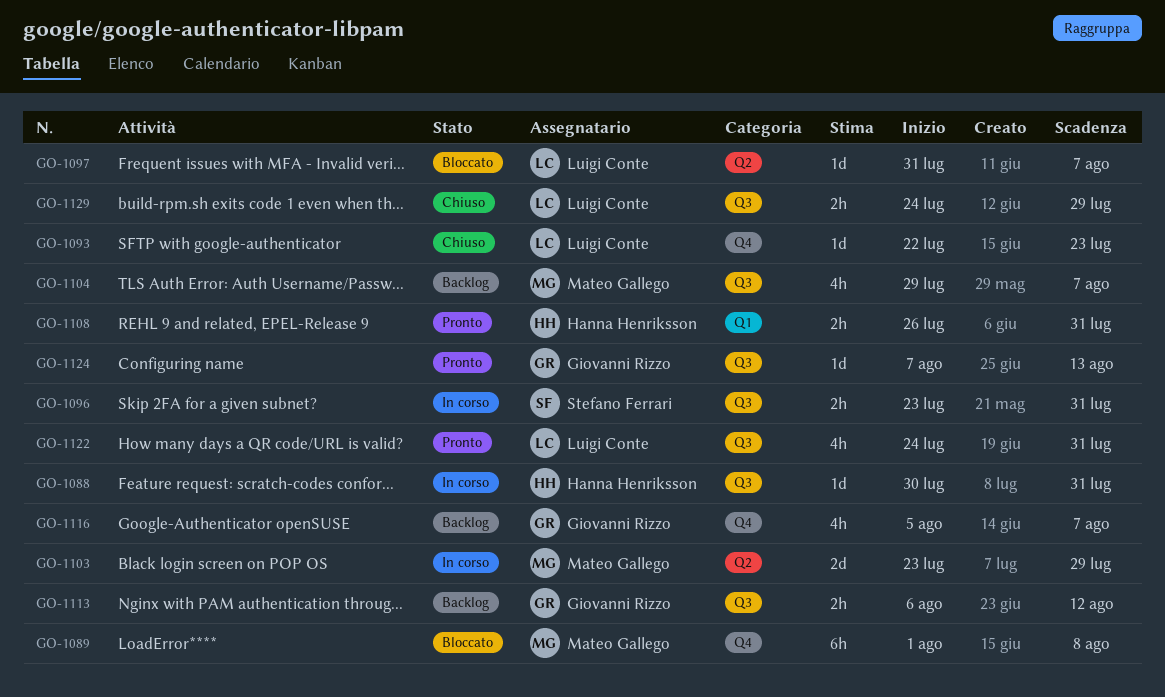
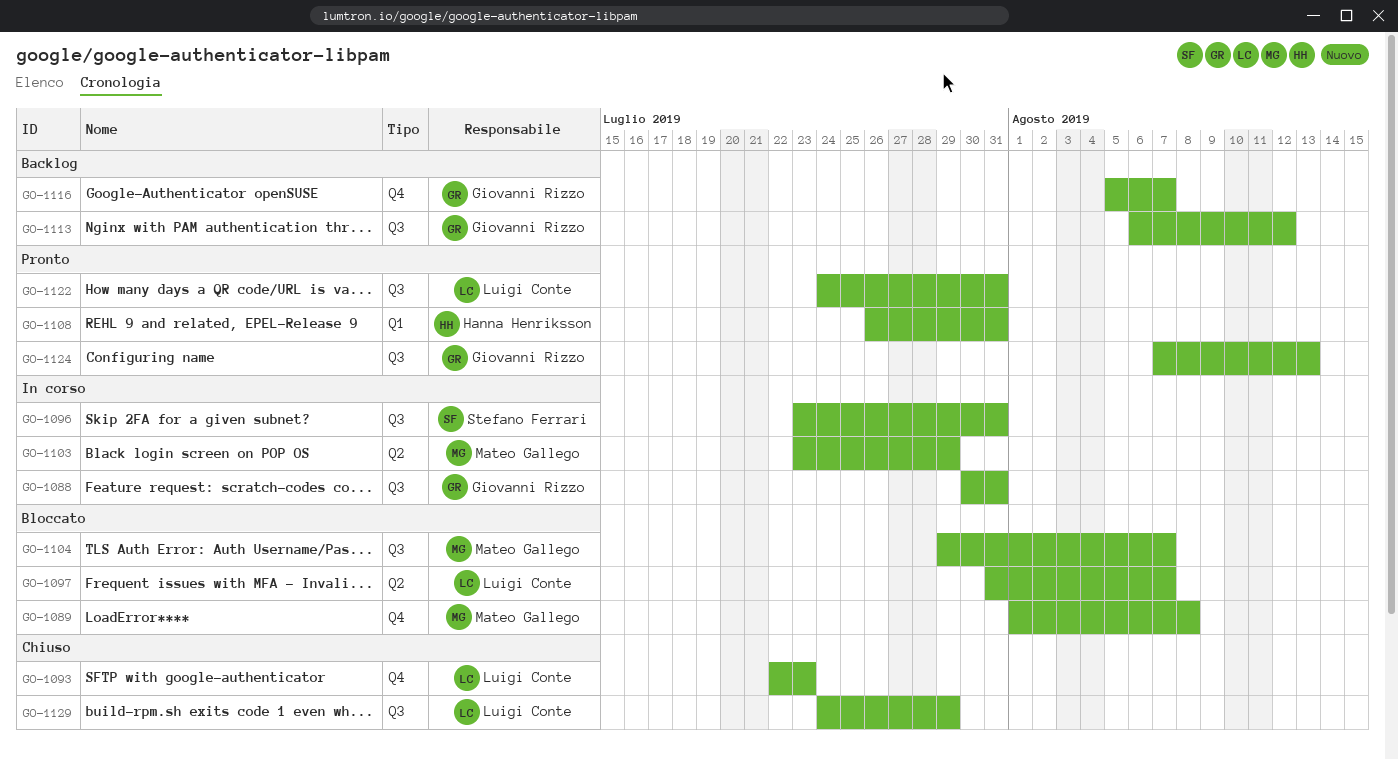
GO-1088, owner: Hanna Henriksson -> Giovanni Rizzo
GO-1104, status: Backlog -> Bloccato

